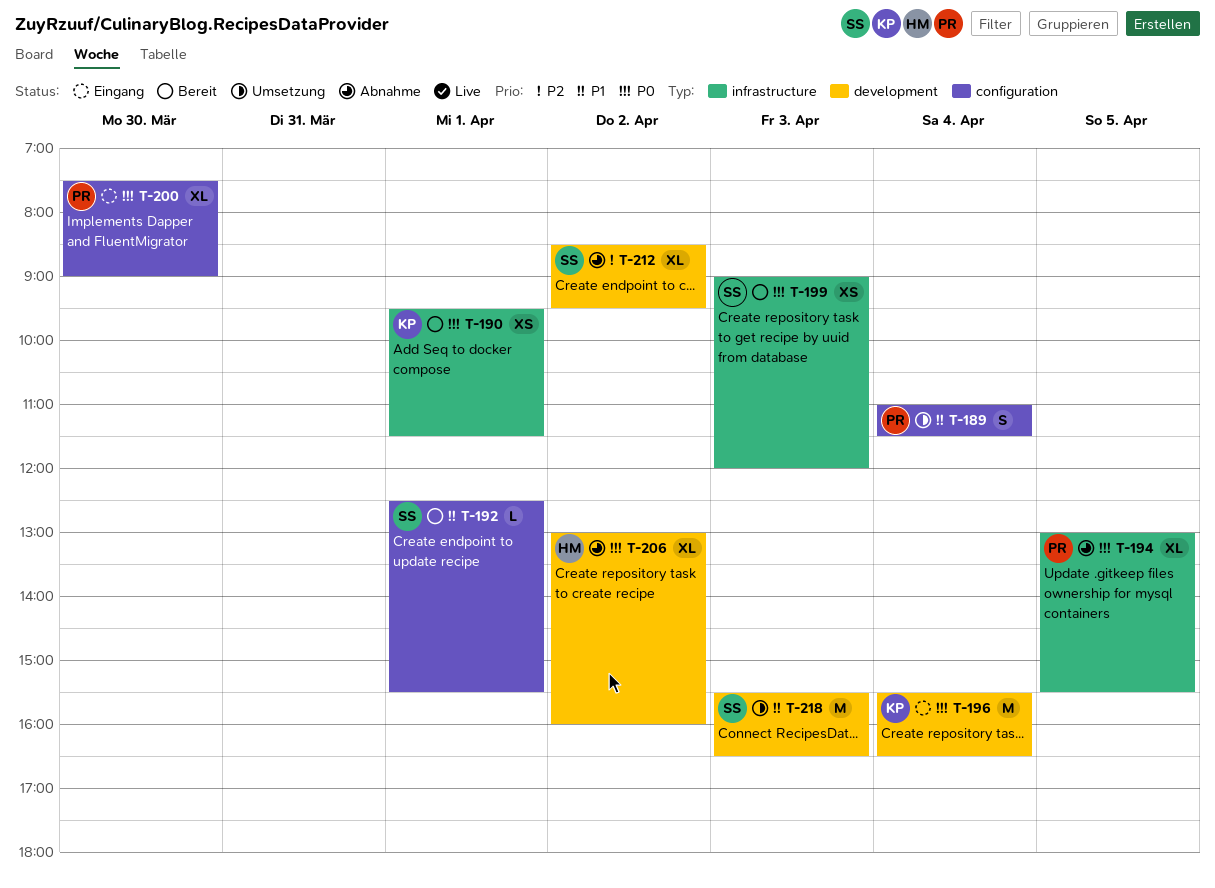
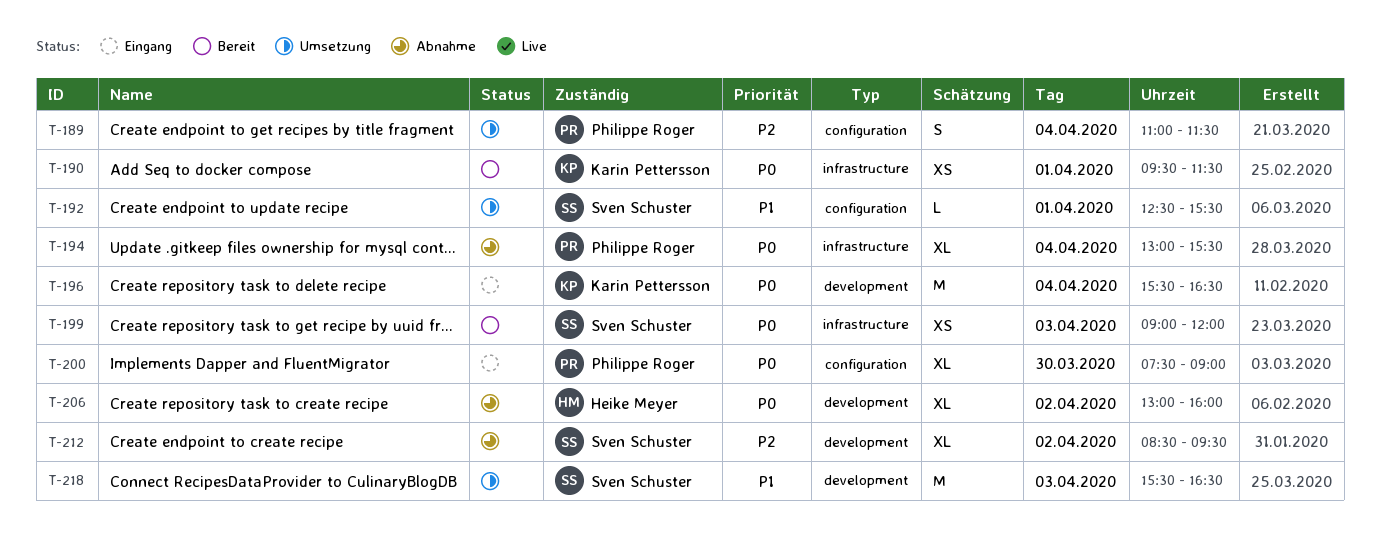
T-189, priority: P1 -> P2
T-192, status: Bereit -> Umsetzung
T-194, day: Apr 5 -> Apr 4

